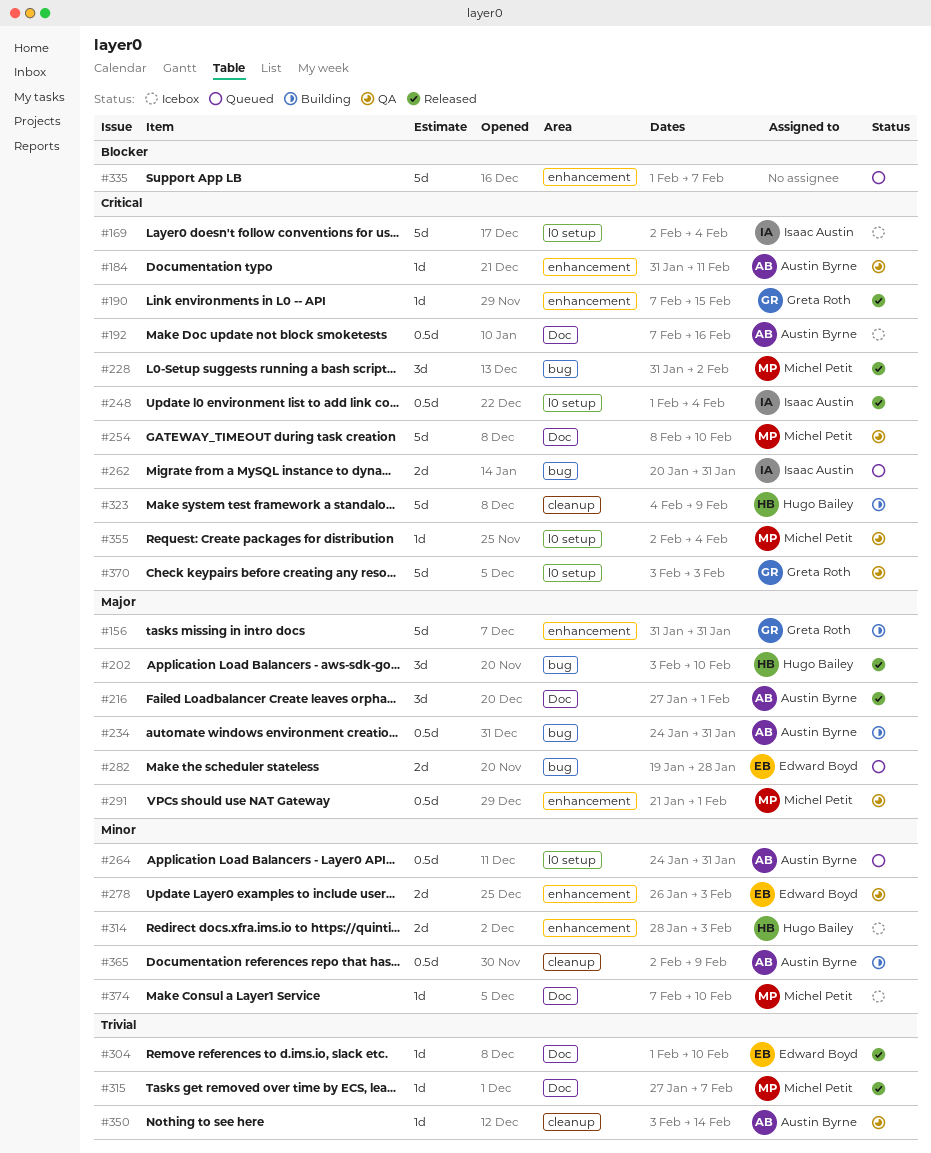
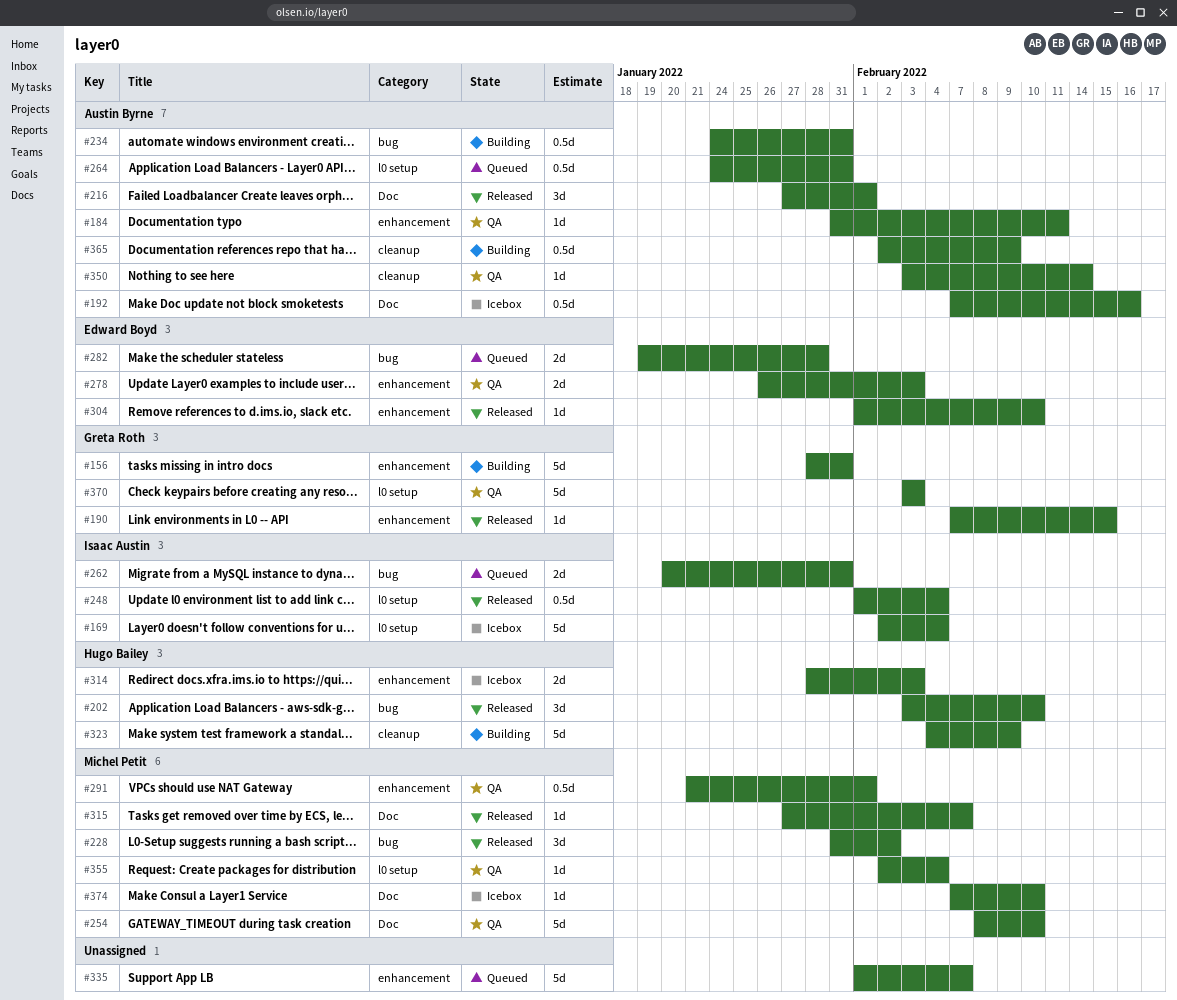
#156, start: Jan 31 -> Jan 28
#304, label: Doc -> enhancement

